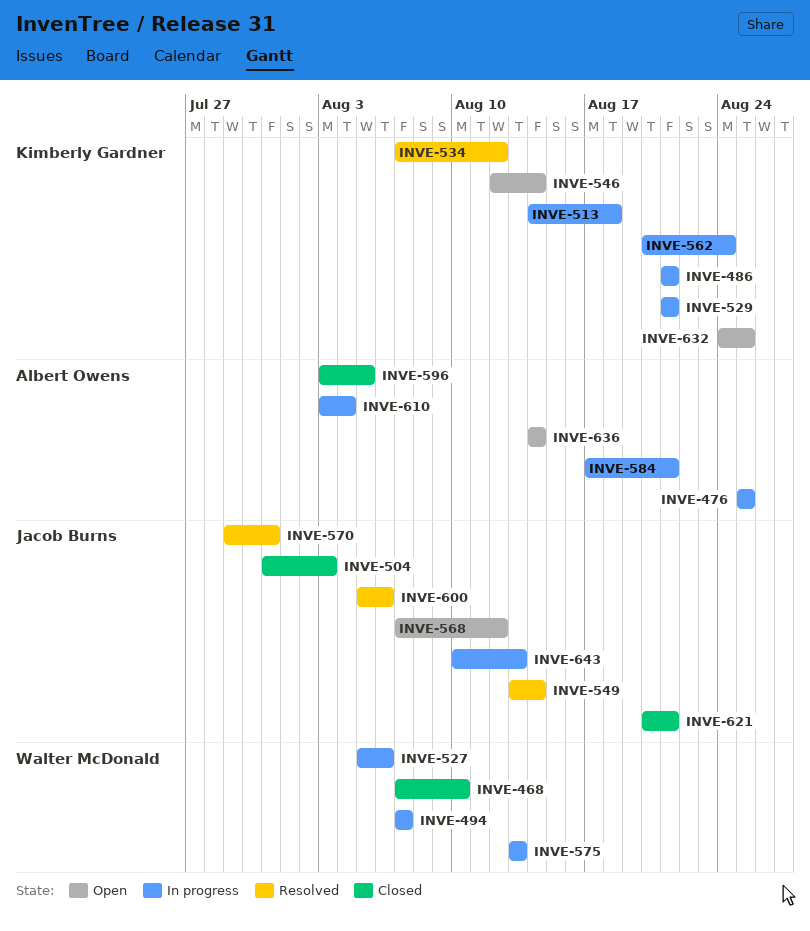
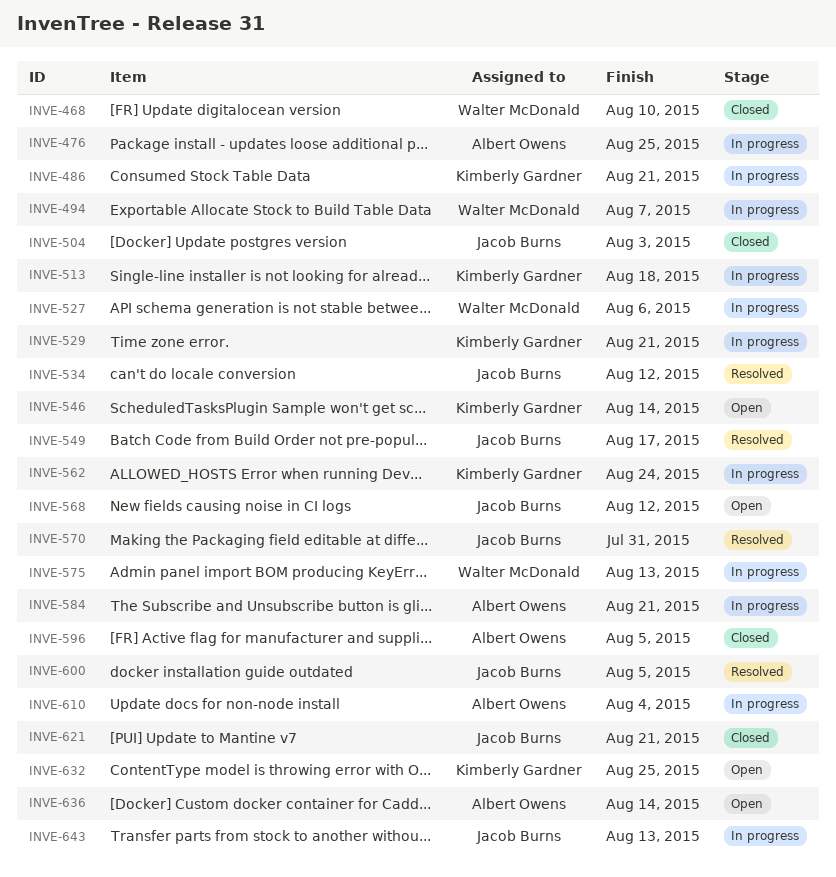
INVE-534, owner: Kimberly Gardner -> Jacob Burns
INVE-549, due: Aug 14 -> Aug 17
INVE-600, due: Aug 6 -> Aug 5

